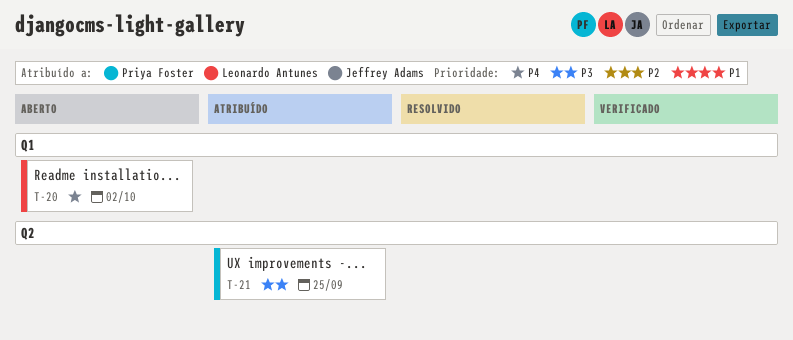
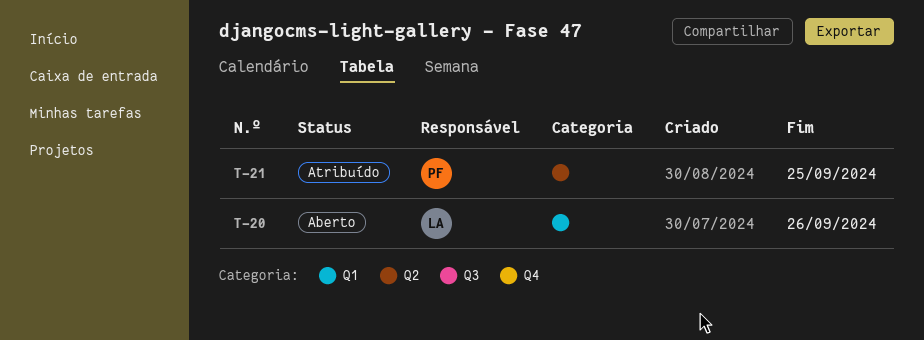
T-20, due: Oct 2 -> Sep 26

